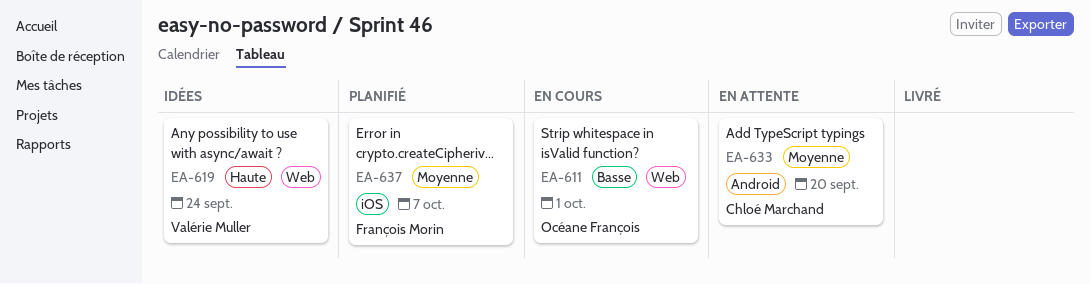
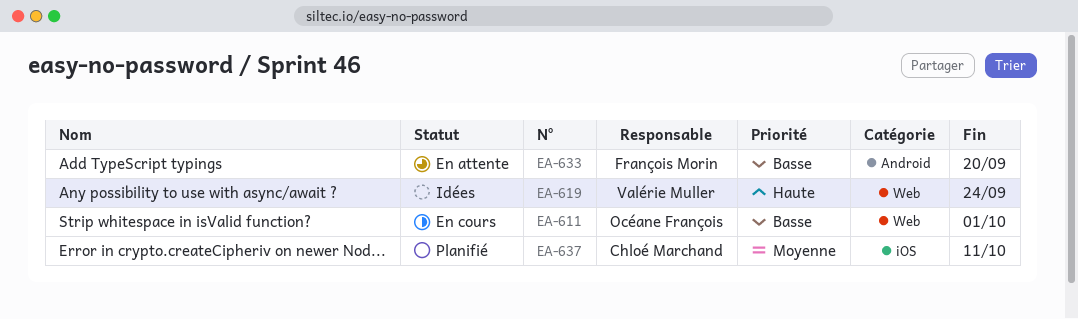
EA-633, owner: Chloé Marchand -> François Morin
EA-633, priority: Moyenne -> Basse
EA-637, owner: François Morin -> Chloé Marchand
EA-637, due: Oct 7 -> Oct 11

